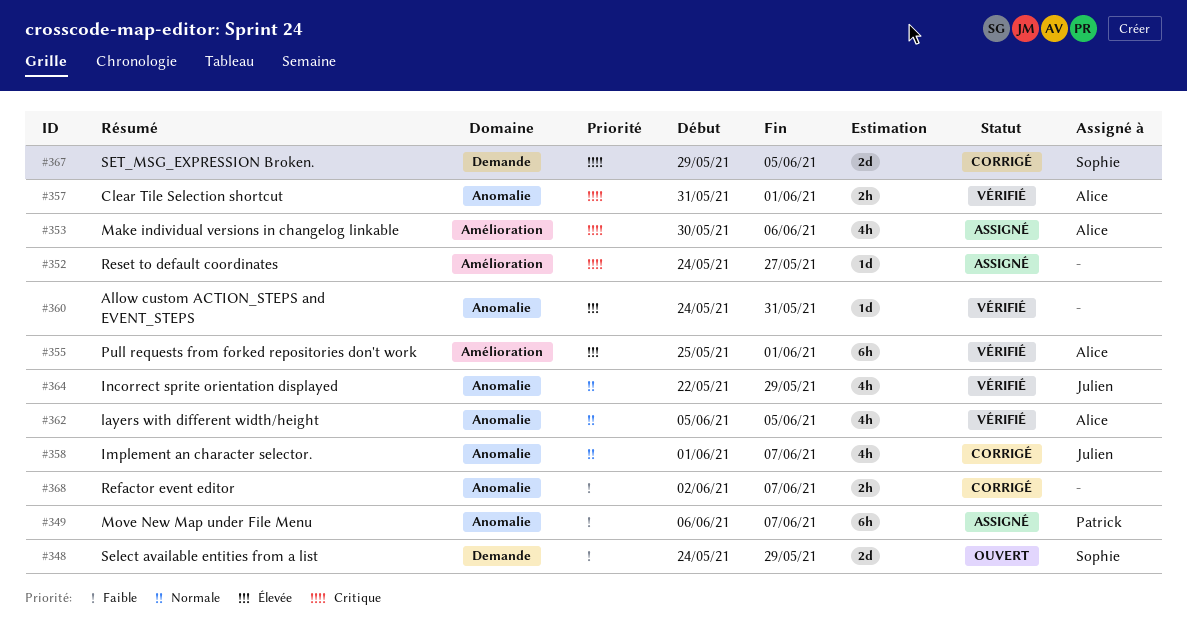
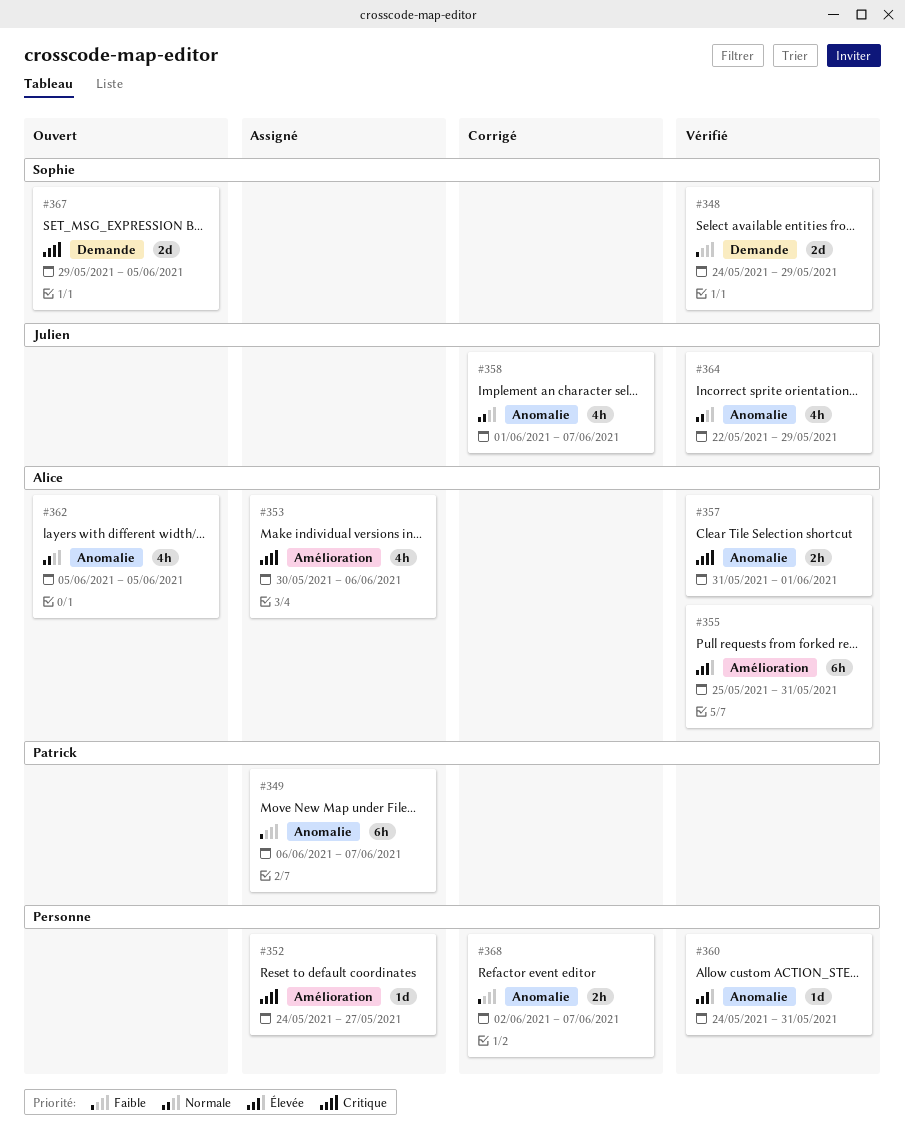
#348, status: Ouvert -> Vérifié
#355, due: Jun 1 -> May 31
#362, status: Vérifié -> Ouvert
#367, status: Corrigé -> Ouvert

